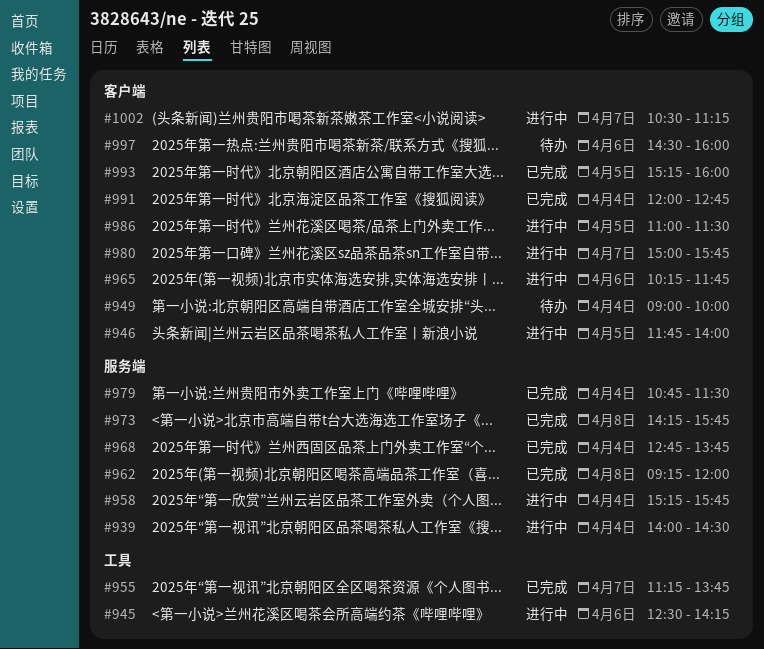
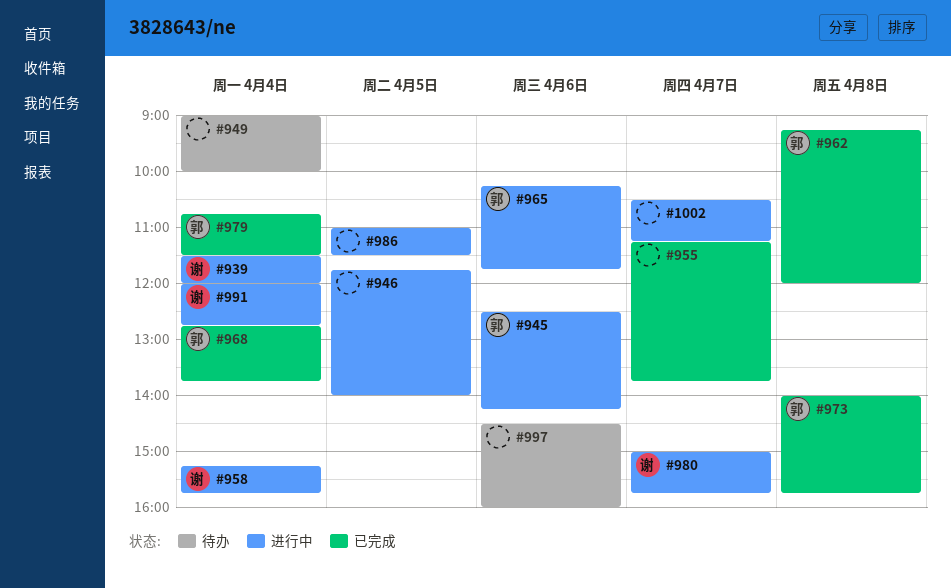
#939, begins: 14:00 -> 11:30
#939, ends: 14:30 -> 12:00
#973, begins: 14:15 -> 14:00
#991, status: 已完成 -> 进行中
#993: present -> none

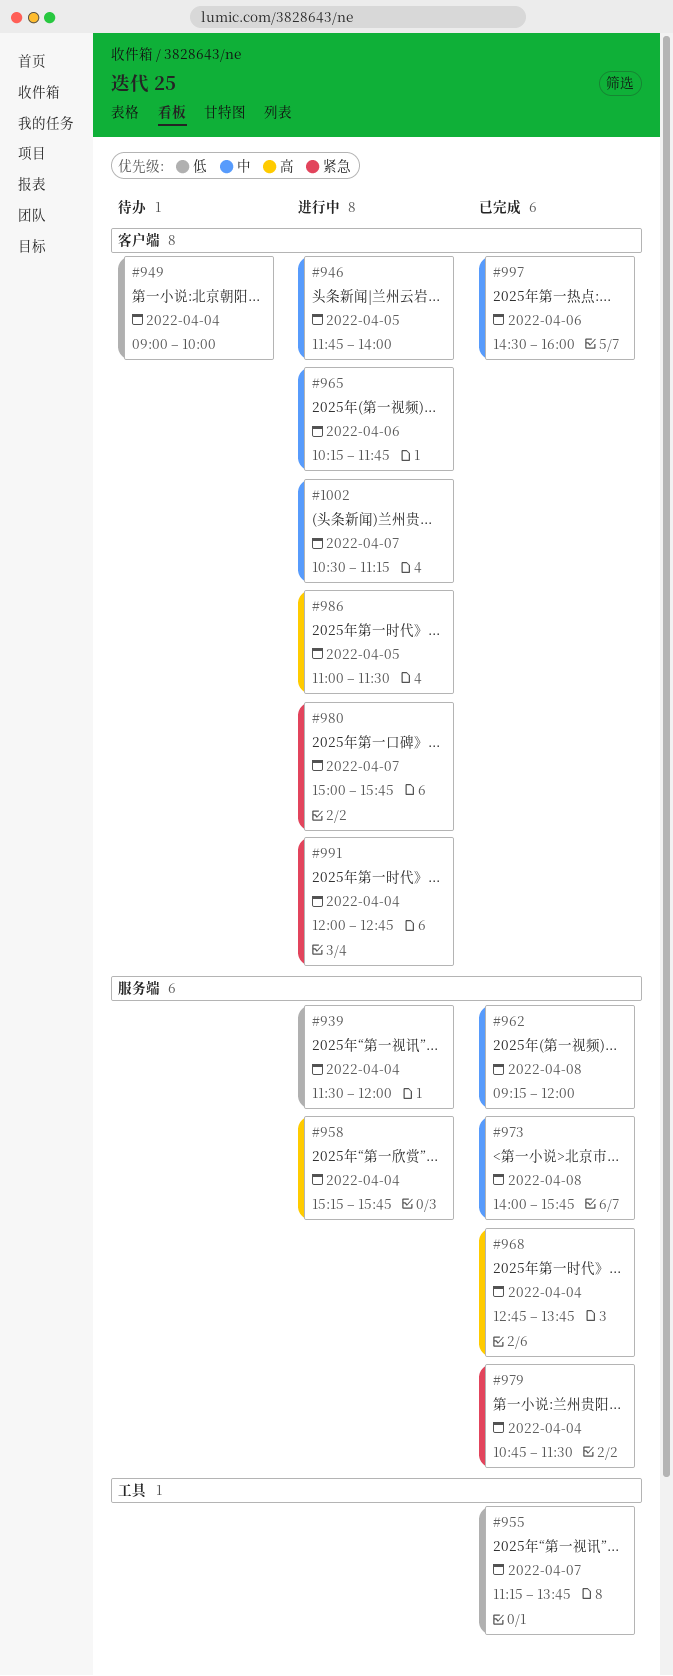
#945: present -> none
#997, status: 待办 -> 已完成

